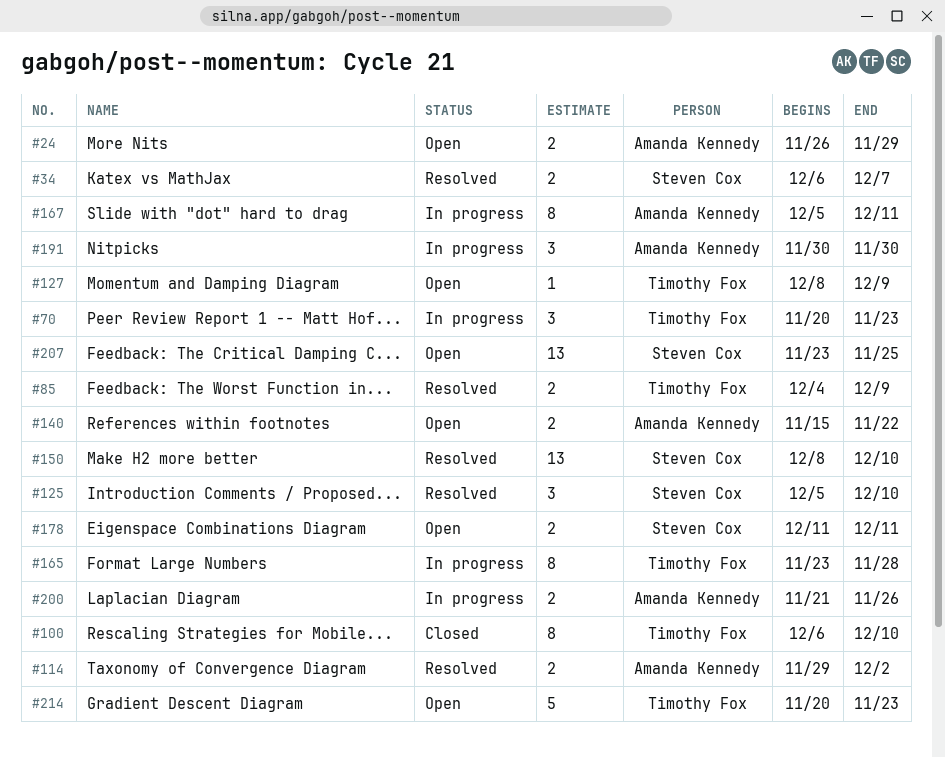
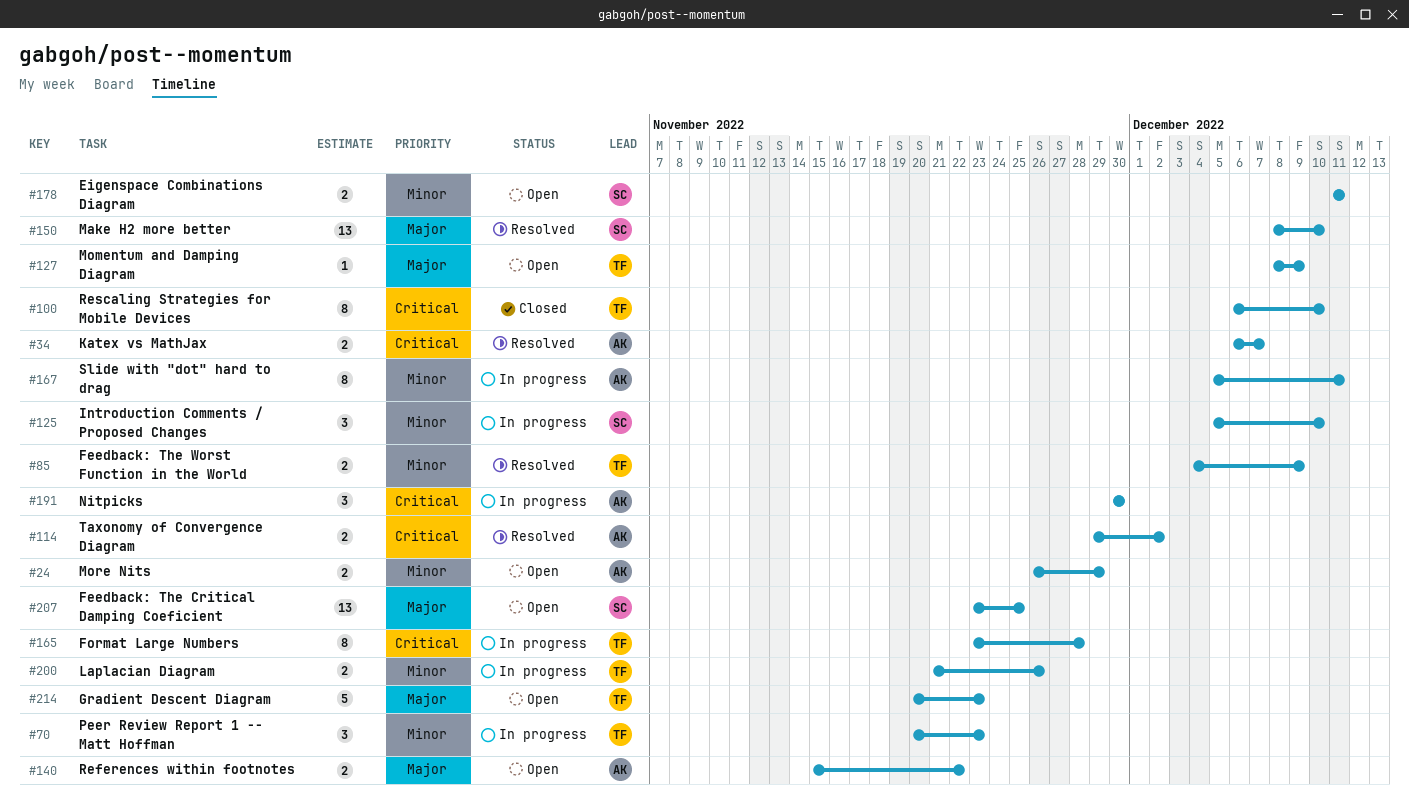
#34, owner: Steven Cox -> Amanda Kennedy
#125, status: Resolved -> In progress
#200, owner: Amanda Kennedy -> Timothy Fox

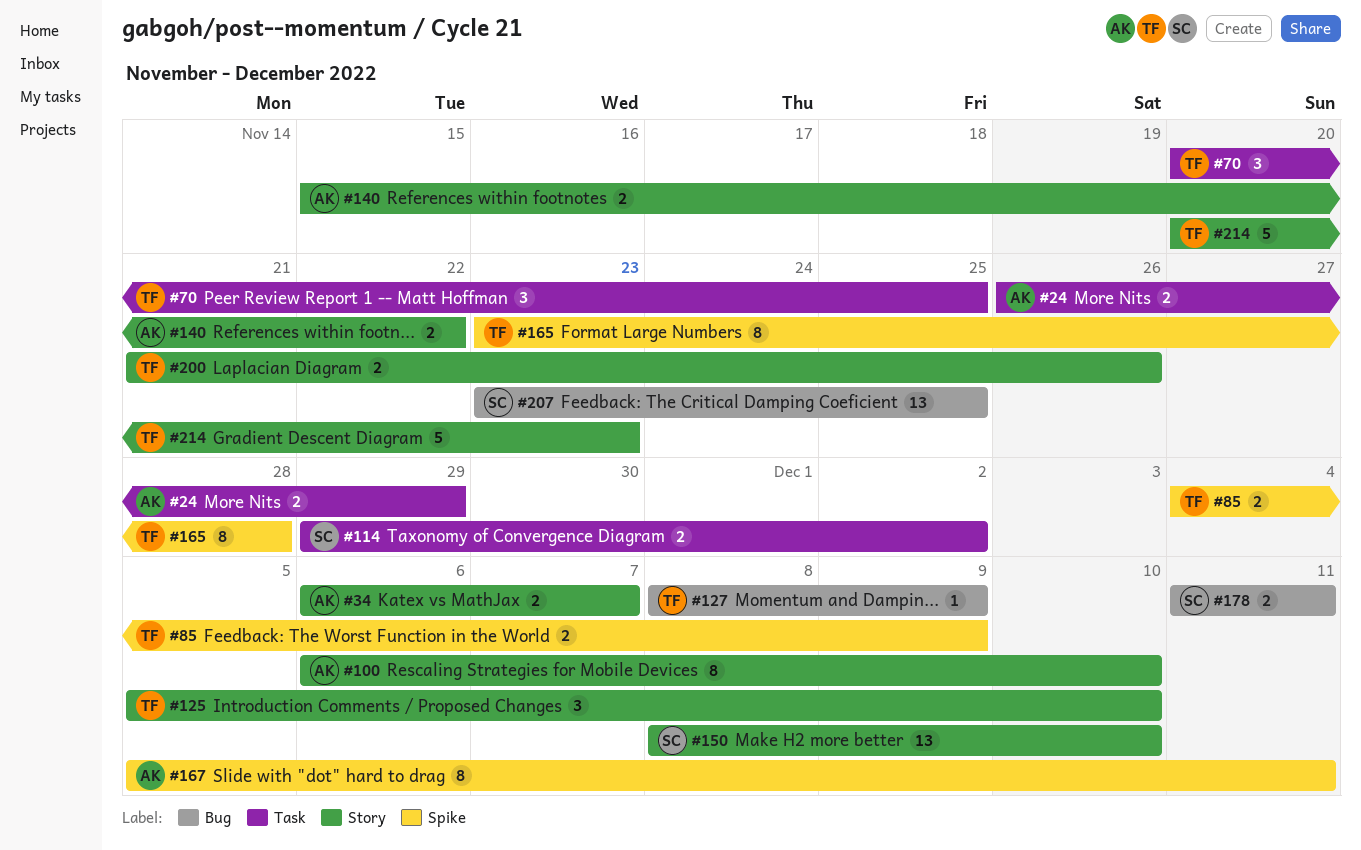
#70, due: Nov 23 -> Nov 25
#100, owner: TF -> AK
#114, owner: AK -> SC
#125, owner: SC -> TF
#191: present -> none

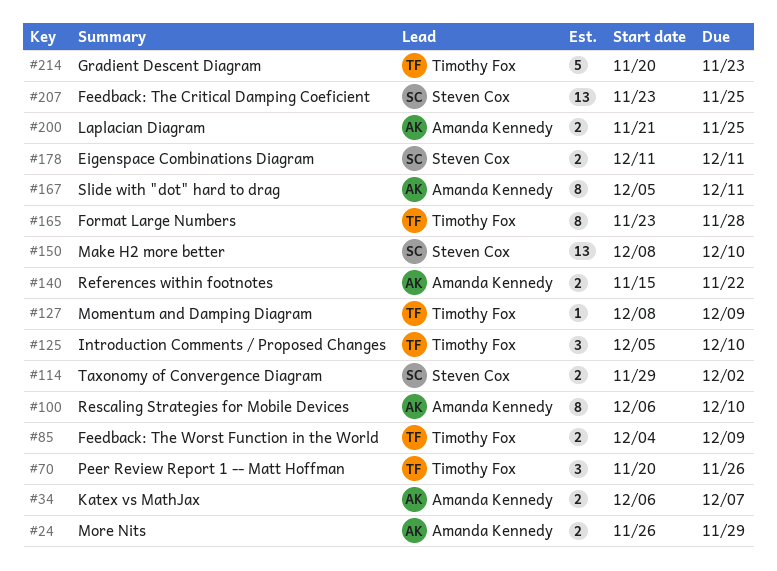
#70, due: Nov 25 -> Nov 26
#200, owner: Timothy Fox -> Amanda Kennedy
#200, due: Nov 26 -> Nov 25

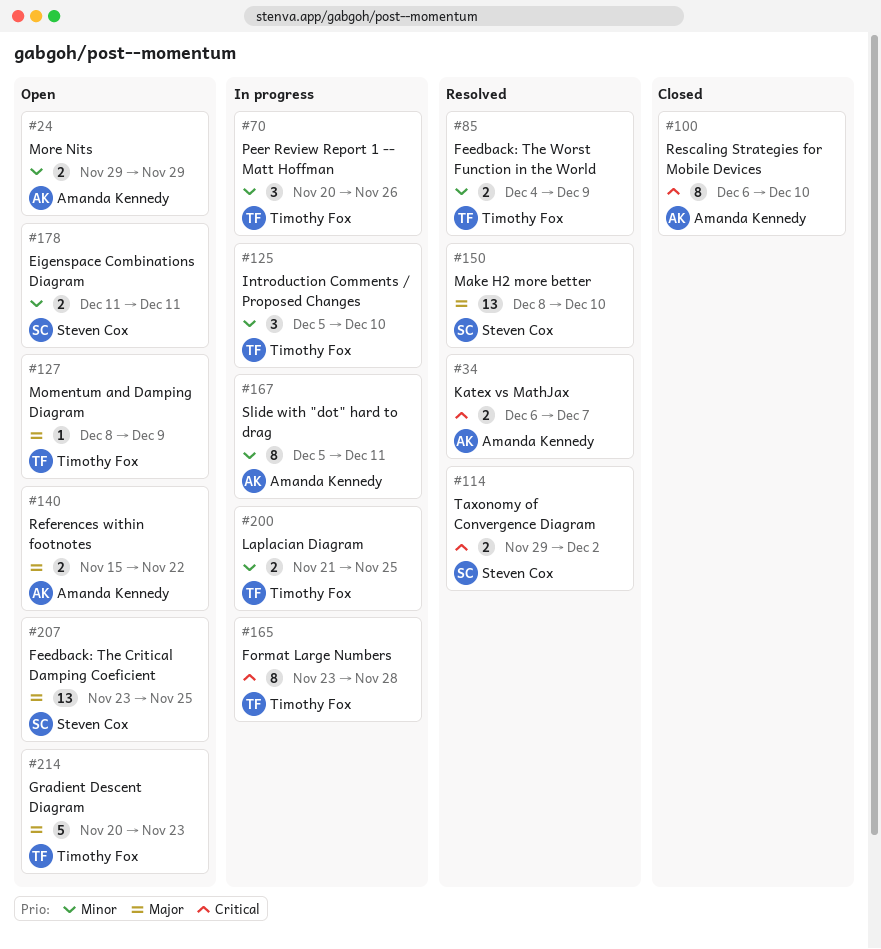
#24, start: Nov 26 -> Nov 29
#200, owner: Amanda Kennedy -> Timothy Fox

